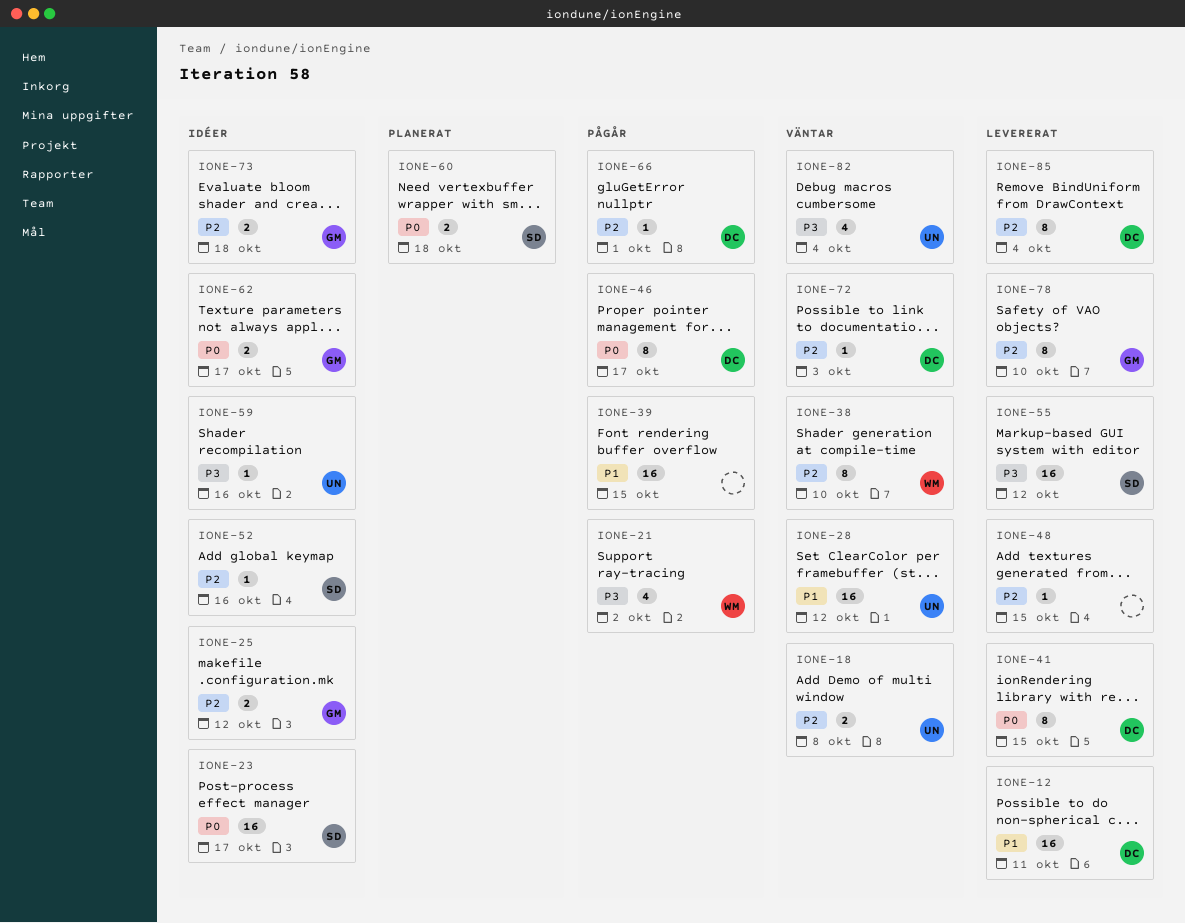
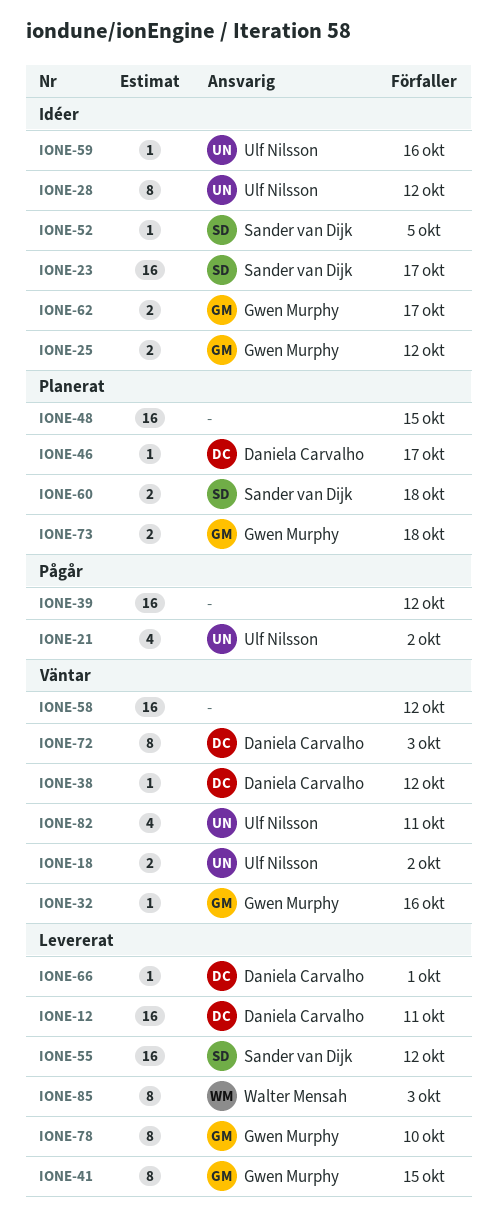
IONE-18, due: Oct 8 -> Oct 2
IONE-21, owner: Walter Mensah -> Ulf Nilsson
IONE-28, status: Väntar -> Idéer
IONE-28, estimate: 16 -> 8
IONE-32: none -> present
IONE-38, owner: Walter Mensah -> Daniela Carvalho
IONE-38, estimate: 8 -> 1
IONE-38, due: Oct 10 -> Oct 12
IONE-39, due: Oct 15 -> Oct 12
IONE-41, owner: Daniela Carvalho -> Gwen Murphy
IONE-46, status: Pågår -> Planerat
IONE-46, estimate: 8 -> 1
IONE-48, status: Levererat -> Planerat
IONE-48, estimate: 1 -> 16
IONE-52, due: Oct 16 -> Oct 5
IONE-58: none -> present
IONE-66, status: Pågår -> Levererat
IONE-72, estimate: 1 -> 8
IONE-73, status: Idéer -> Planerat
IONE-82, due: Oct 4 -> Oct 11
IONE-85, owner: Daniela Carvalho -> Walter Mensah
IONE-85, due: Oct 4 -> Oct 3

